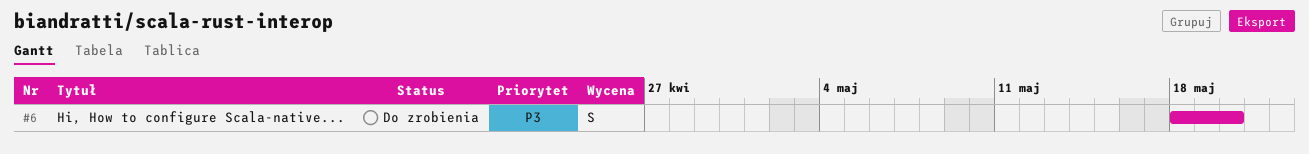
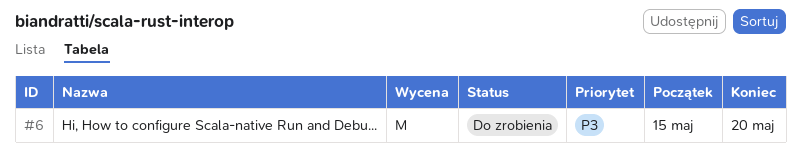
#6, estimate: S -> M
#6, start: May 18 -> May 15

